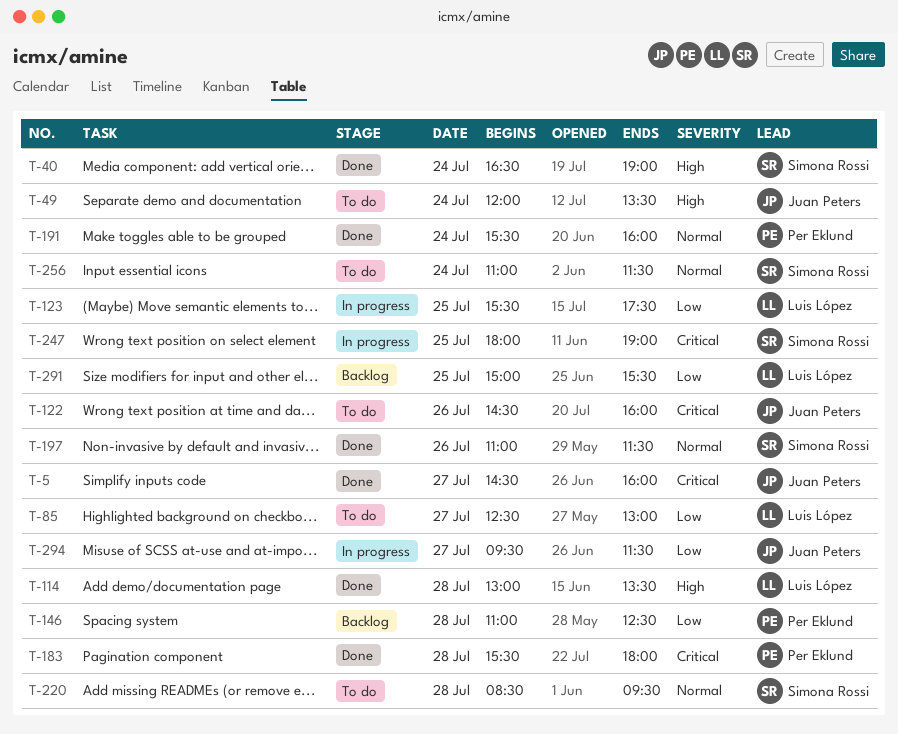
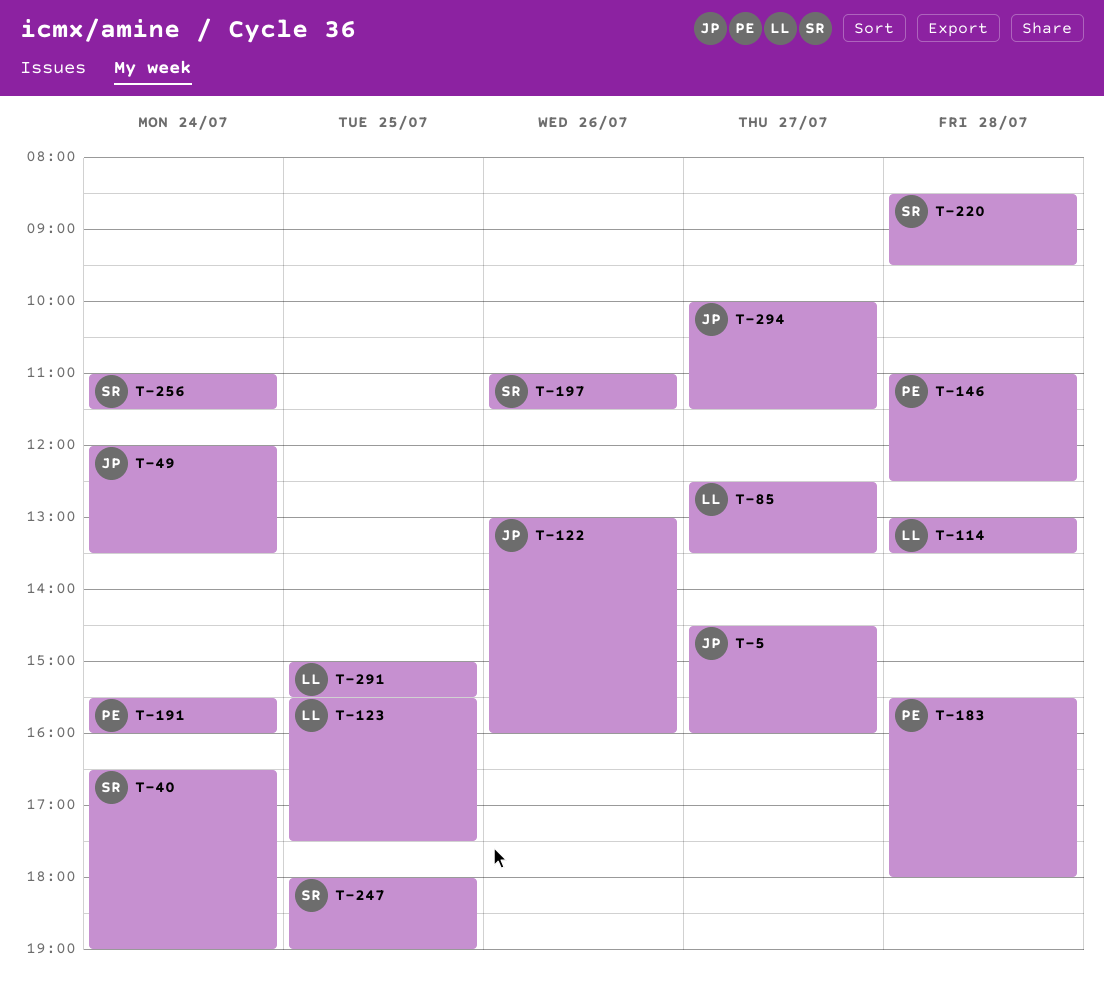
T-85, ends: 13:00 -> 13:30
T-122, begins: 14:30 -> 13:00
T-294, begins: 09:30 -> 10:00

